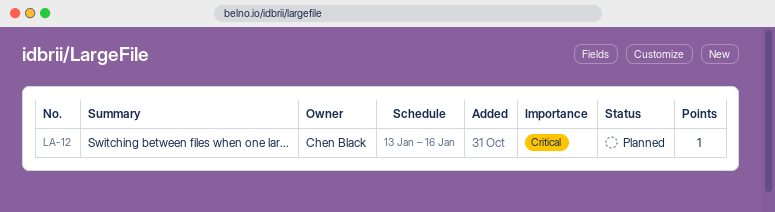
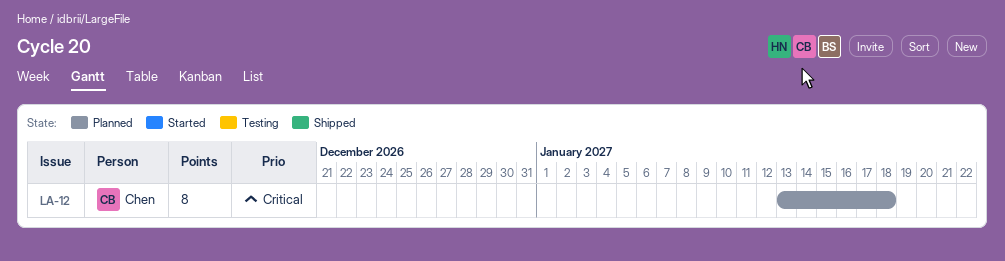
LA-12, estimate: 1 -> 8
LA-12, due: Jan 16 -> Jan 18

